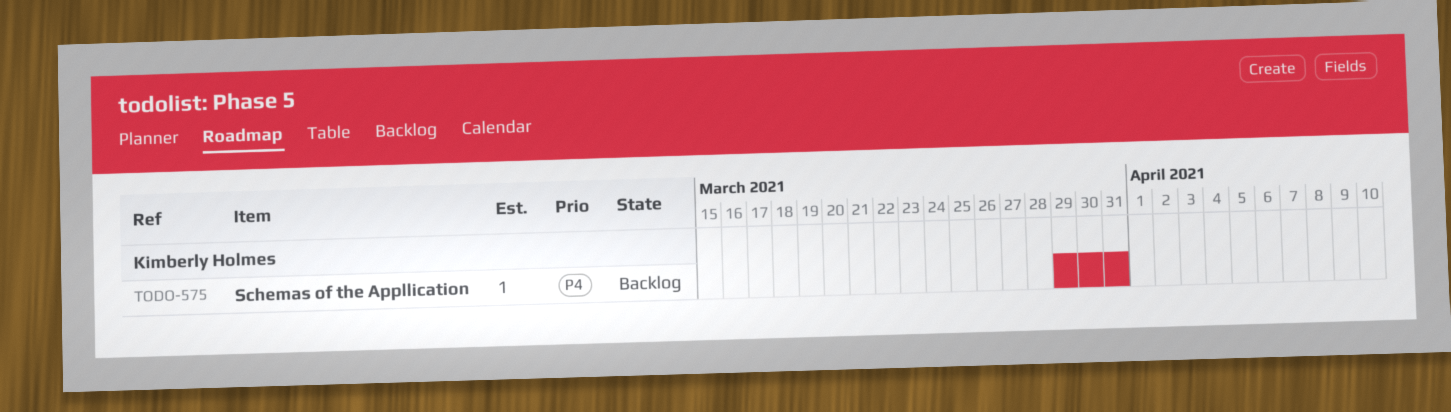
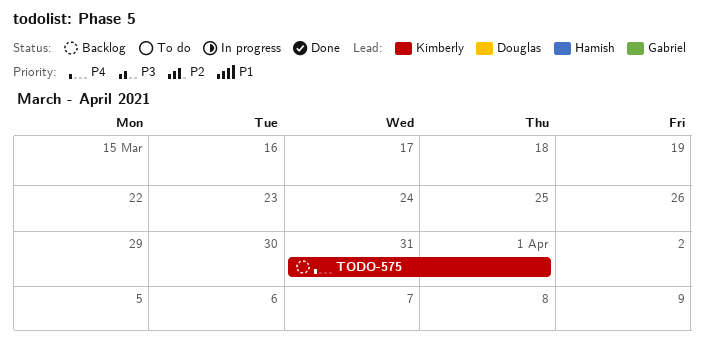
TODO-575, start: Mar 29 -> Mar 31
TODO-575, due: Mar 31 -> Apr 1

